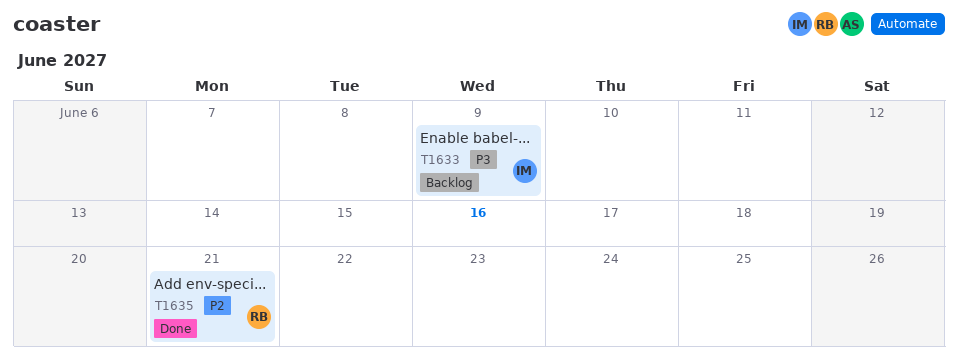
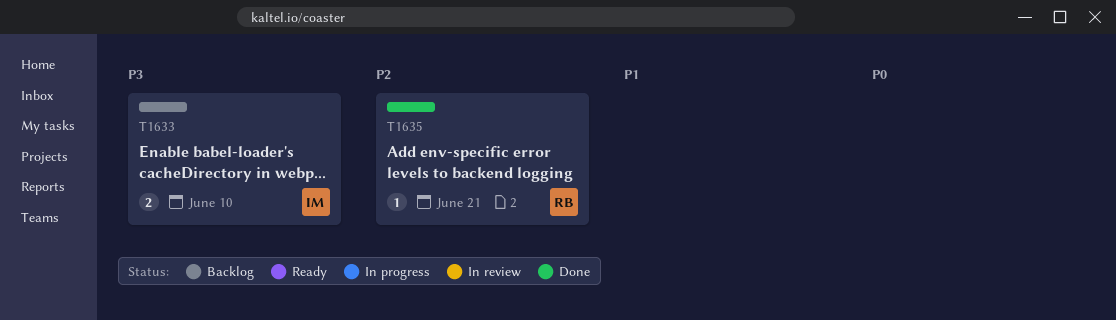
T1633, due: Jun 9 -> Jun 10

